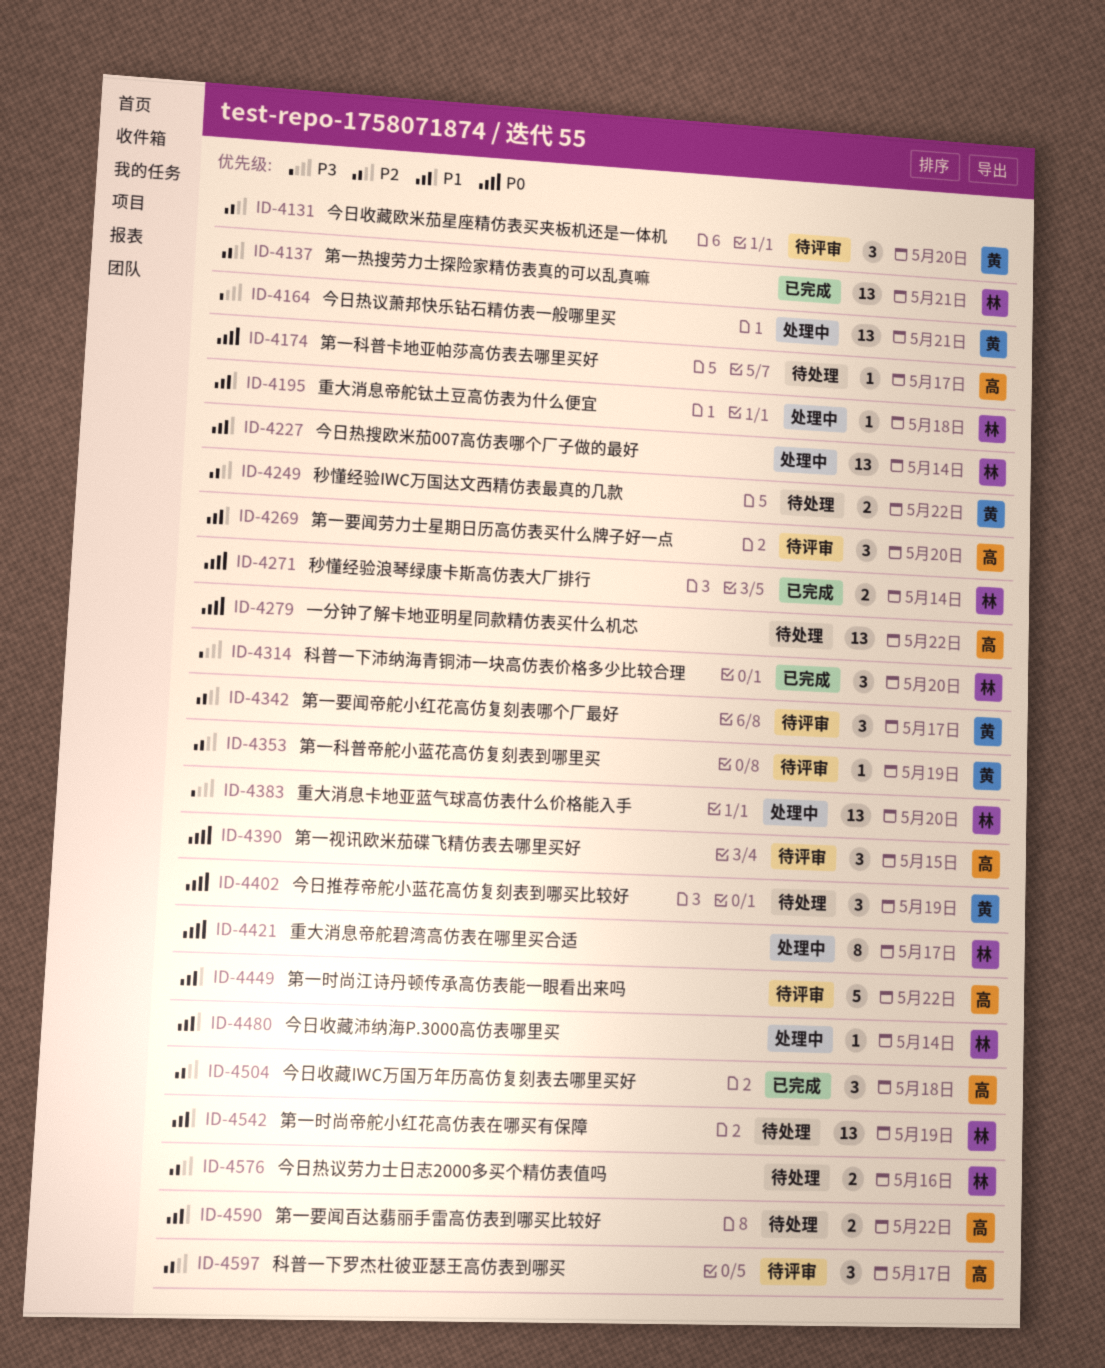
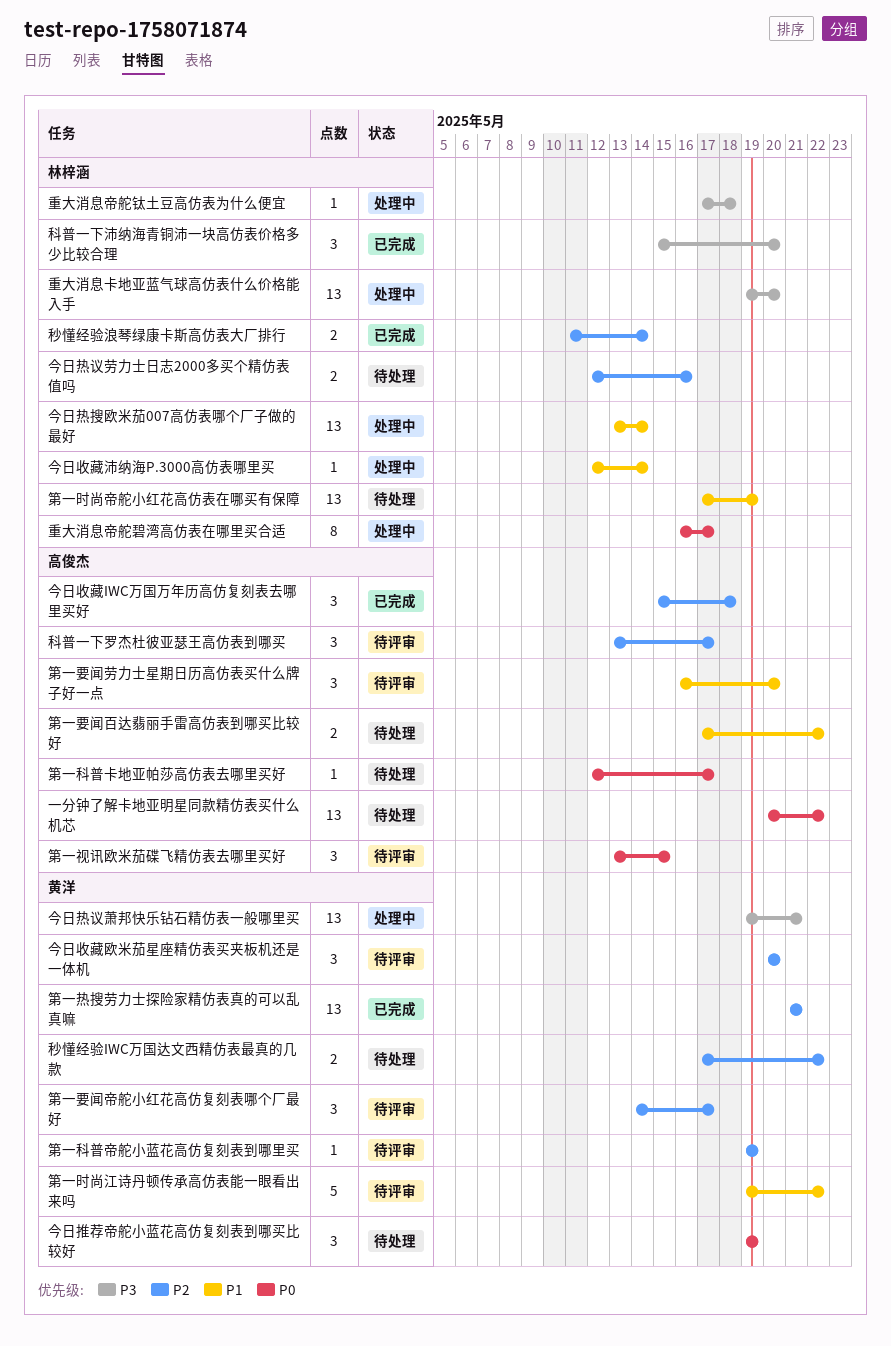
秒懂经验浪琴绿康卡斯高仿表大厂排行, priority: P0 -> P2
第一时尚江诗丹顿传承高仿表能一眼看出来吗, owner: 高俊杰 -> 黄洋
第一热搜劳力士探险家精仿表真的可以乱真嘛, owner: 林梓涵 -> 黄洋
重大消息帝舵钛土豆高仿表为什么便宜, priority: P1 -> P3

